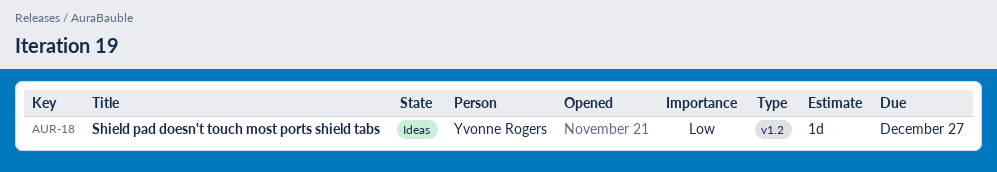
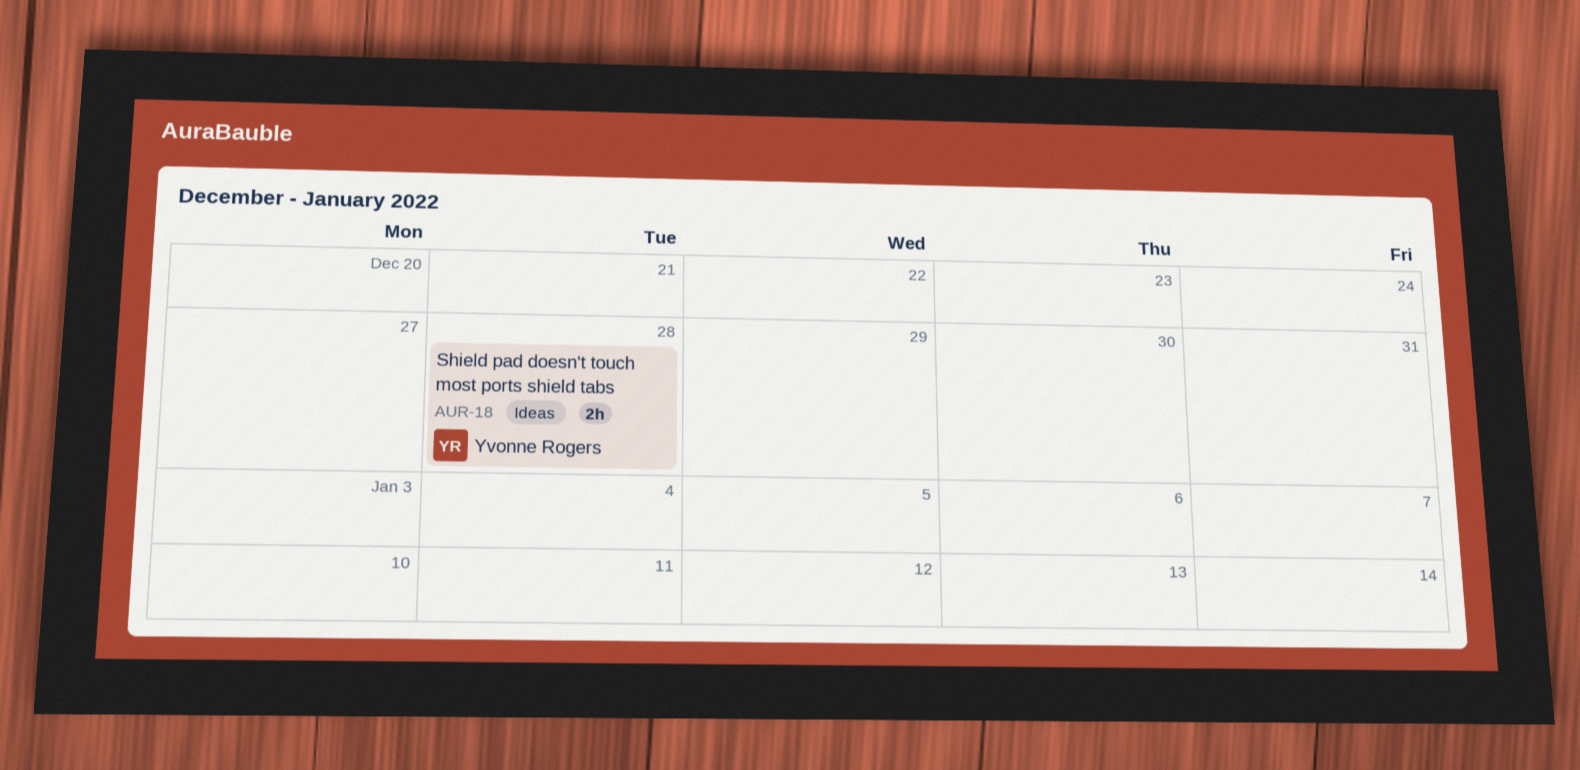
AUR-18, estimate: 1d -> 2h
AUR-18, due: Dec 27 -> Dec 28

